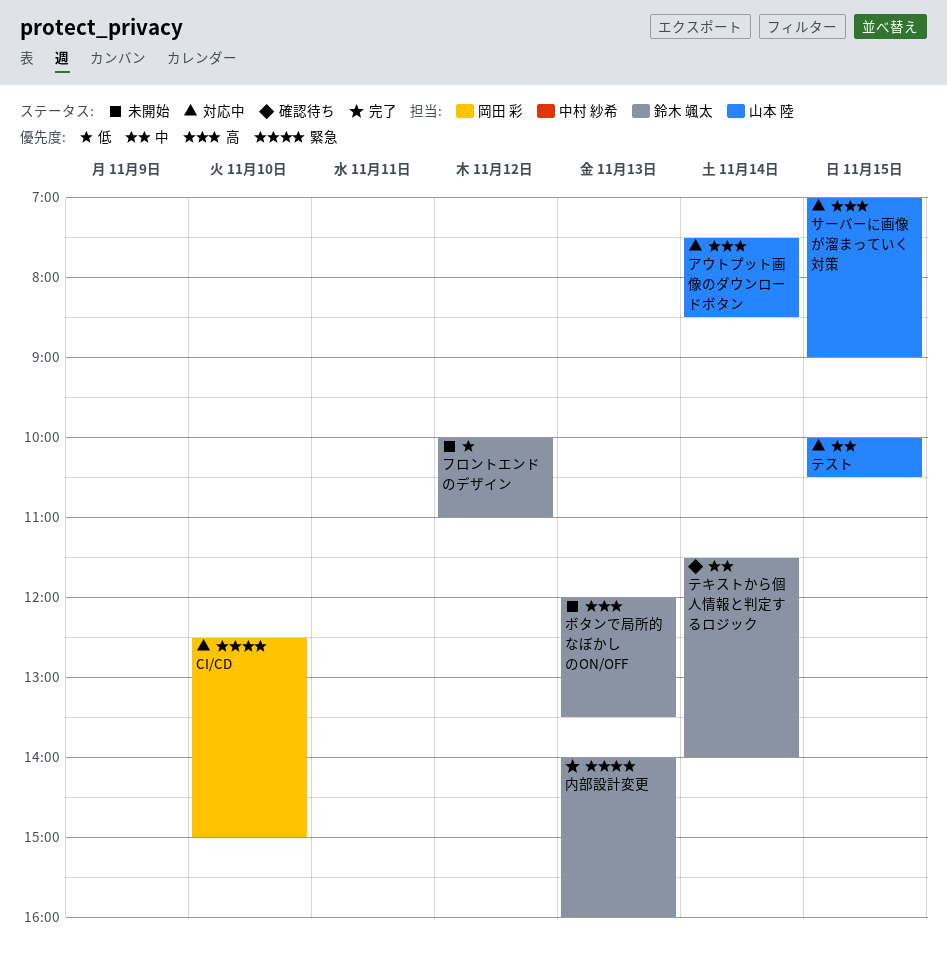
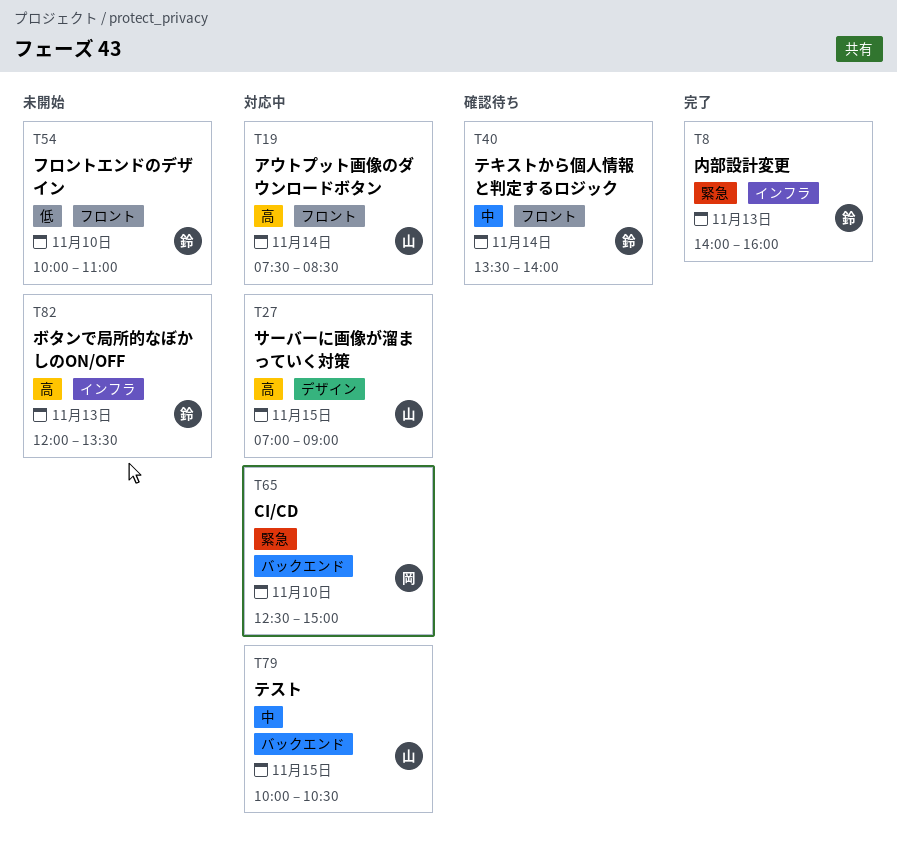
テキストから個人情報と判定するロジック, begins: 11:30 -> 13:30
フロントエンドのデザイン, day: Nov 12 -> Nov 10

